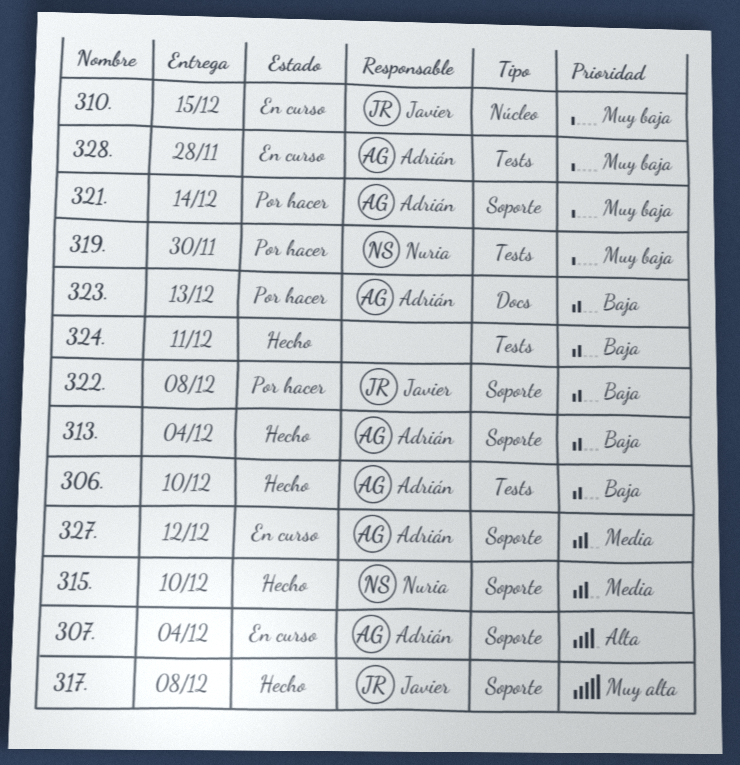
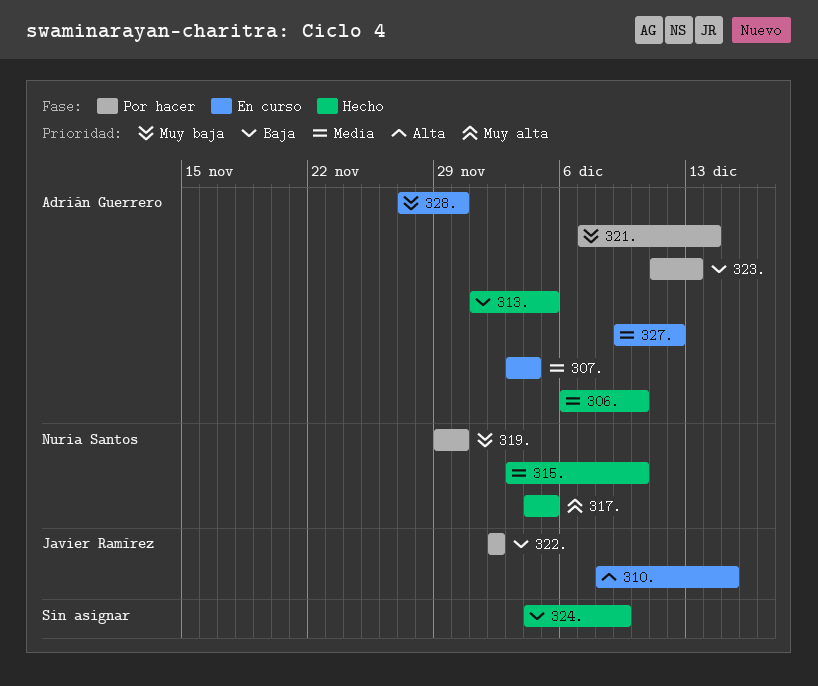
306., priority: Baja -> Media
307., priority: Alta -> Media
310., priority: Muy baja -> Alta
313., due: Dec 4 -> Dec 5
317., owner: Javier Ramírez -> Nuria Santos
317., due: Dec 8 -> Dec 5
322., due: Dec 8 -> Dec 2
324., due: Dec 11 -> Dec 9
328., due: Nov 28 -> Nov 30

